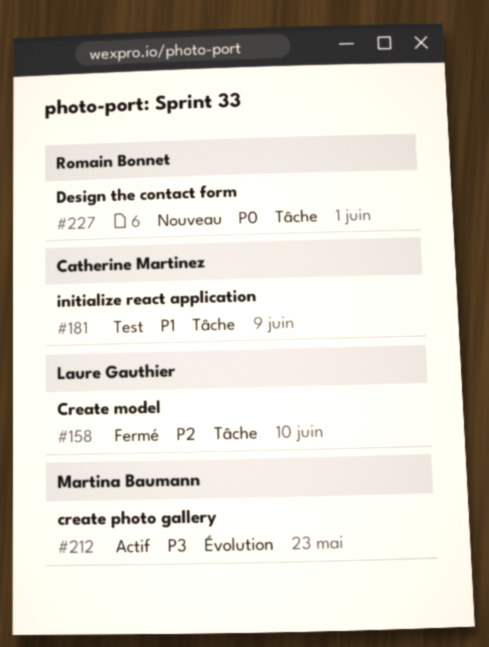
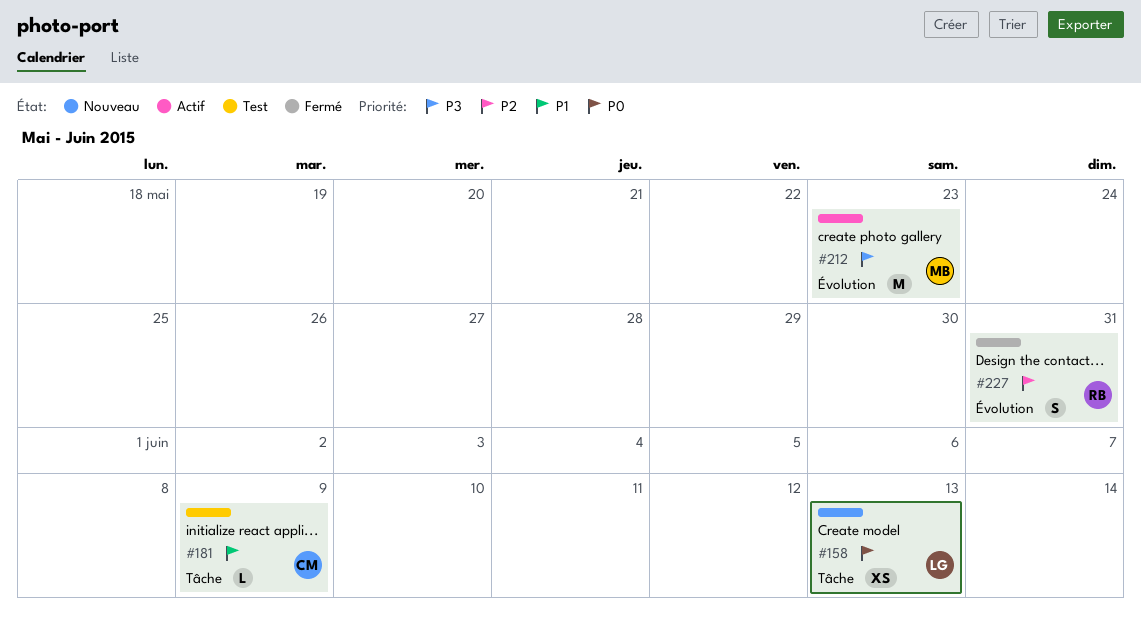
#158, status: Fermé -> Nouveau
#158, priority: P2 -> P0
#158, due: Jun 10 -> Jun 13
#227, status: Nouveau -> Fermé
#227, priority: P0 -> P2
#227, label: Tâche -> Évolution
#227, due: Jun 1 -> May 31

